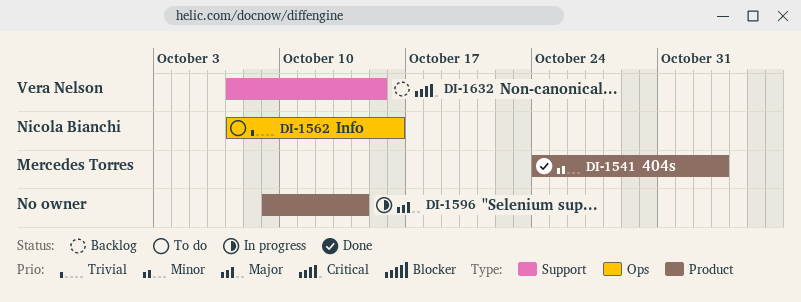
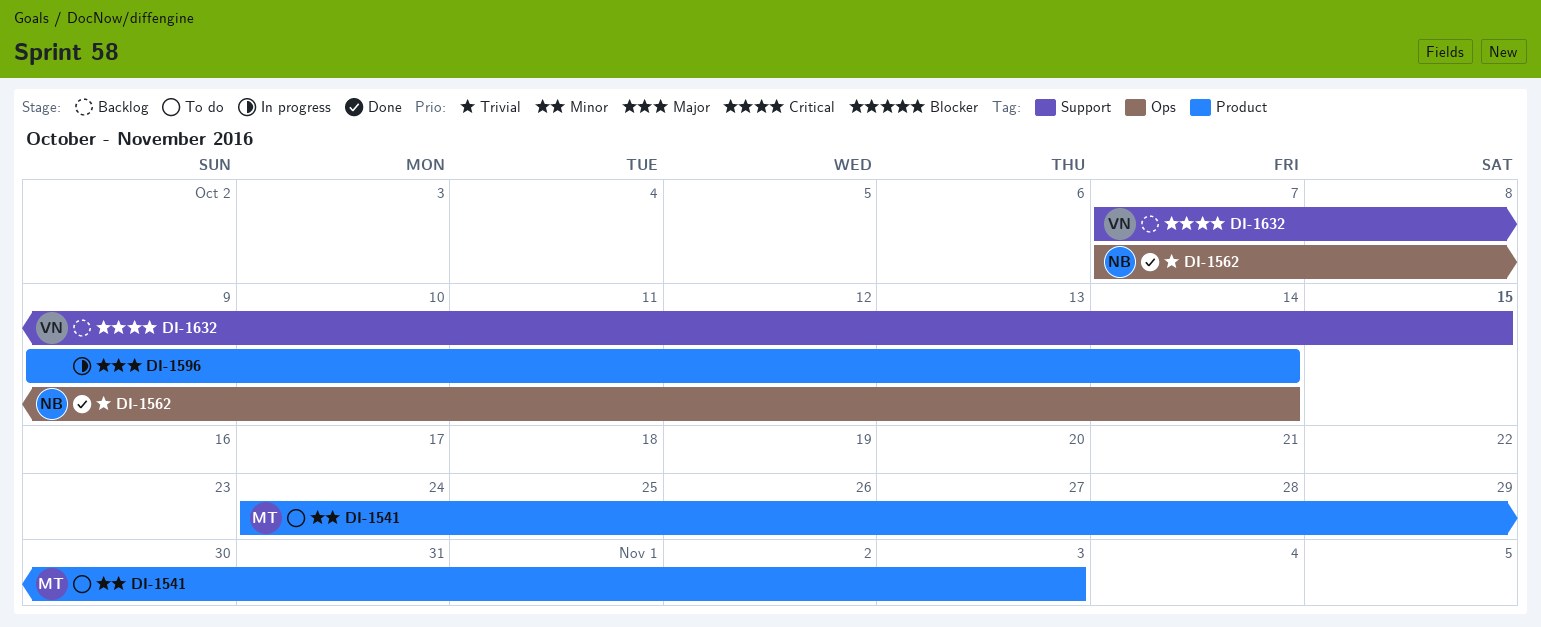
DI-1541, status: Done -> To do
DI-1562, status: To do -> Done
DI-1562, due: Oct 16 -> Oct 14

